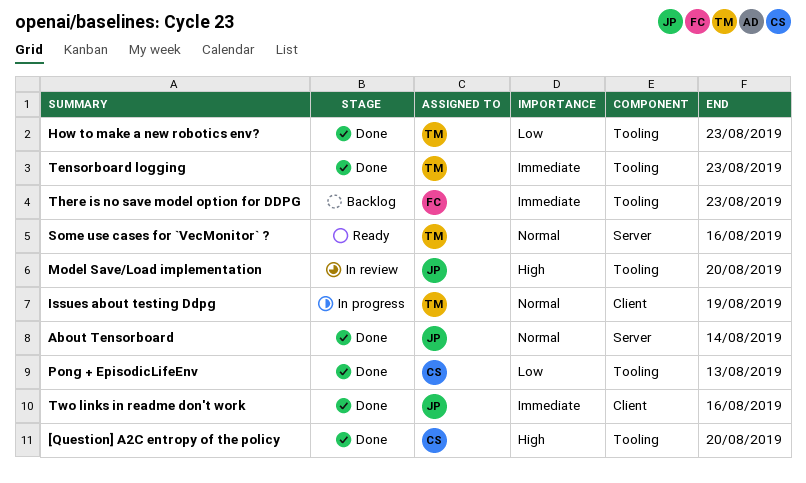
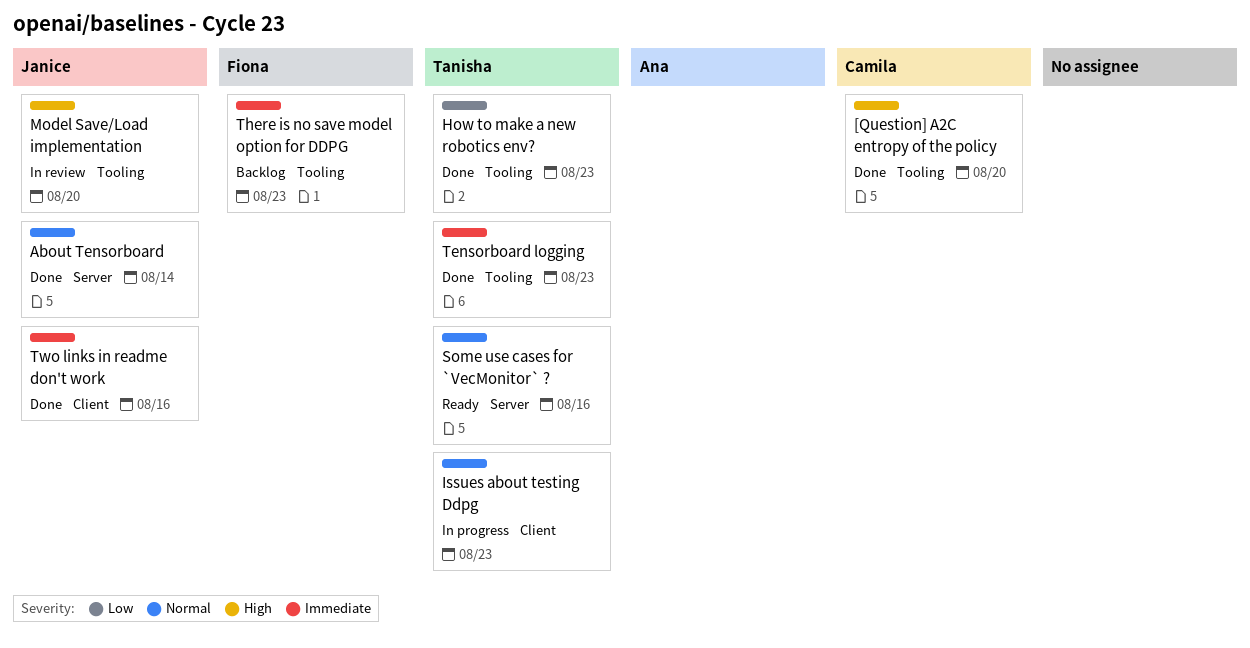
Issues about testing Ddpg, due: Aug 19 -> Aug 23
Pong + EpisodicLifeEnv: present -> none

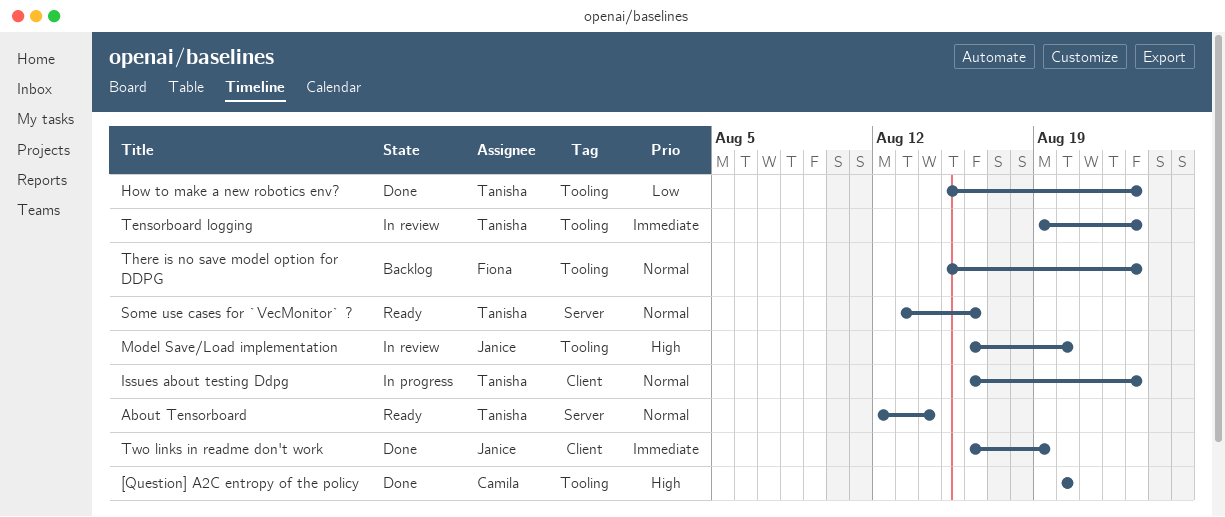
About Tensorboard, status: Done -> Ready
About Tensorboard, owner: Janice -> Tanisha
Tensorboard logging, status: Done -> In review
There is no save model option for DDPG, priority: Immediate -> Normal
Two links in readme don't work, due: Aug 16 -> Aug 19

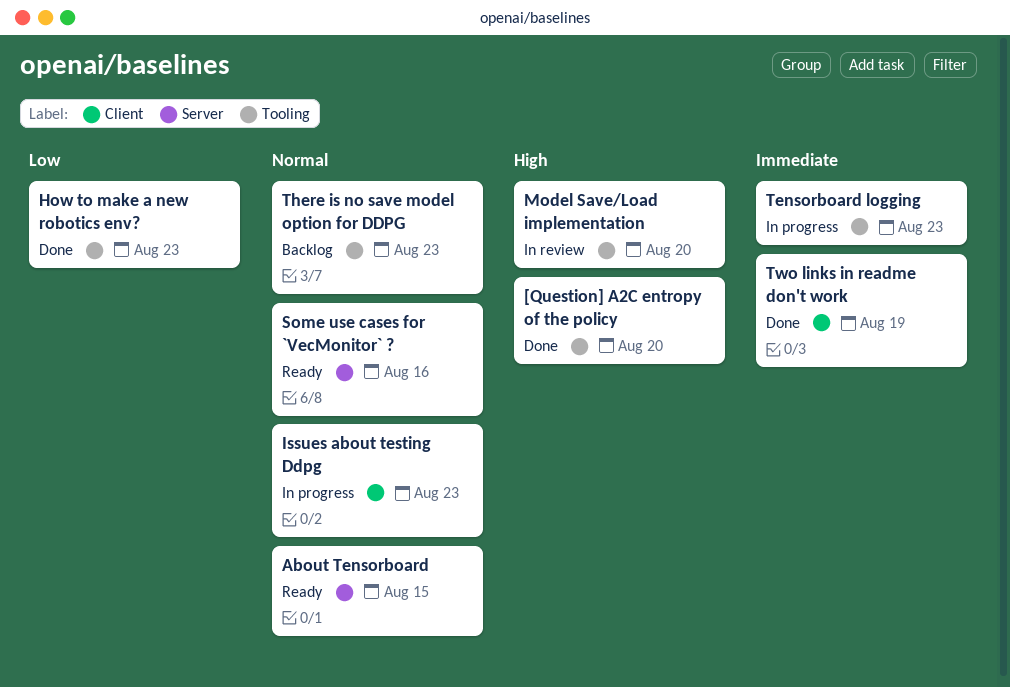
About Tensorboard, due: Aug 14 -> Aug 15
Tensorboard logging, status: In review -> In progress

